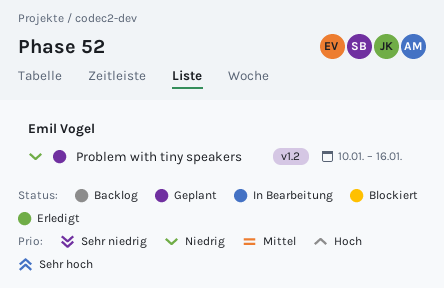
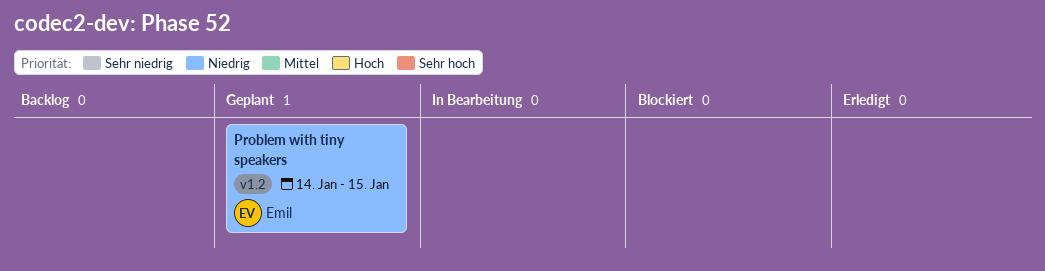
Problem with tiny speakers, start: Jan 10 -> Jan 14
Problem with tiny speakers, due: Jan 16 -> Jan 15

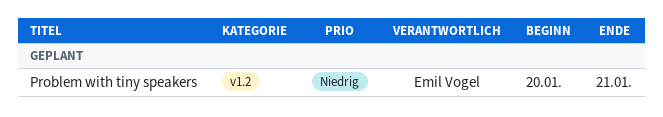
Problem with tiny speakers, start: Jan 14 -> Jan 20
Problem with tiny speakers, due: Jan 15 -> Jan 21

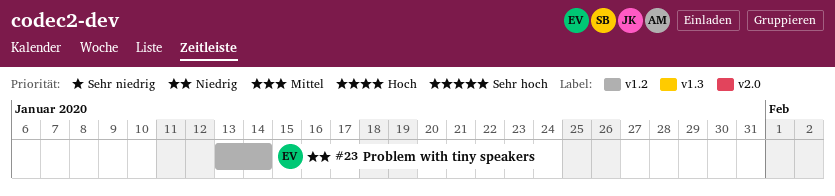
Problem with tiny speakers, start: Jan 20 -> Jan 13
Problem with tiny speakers, due: Jan 21 -> Jan 14

